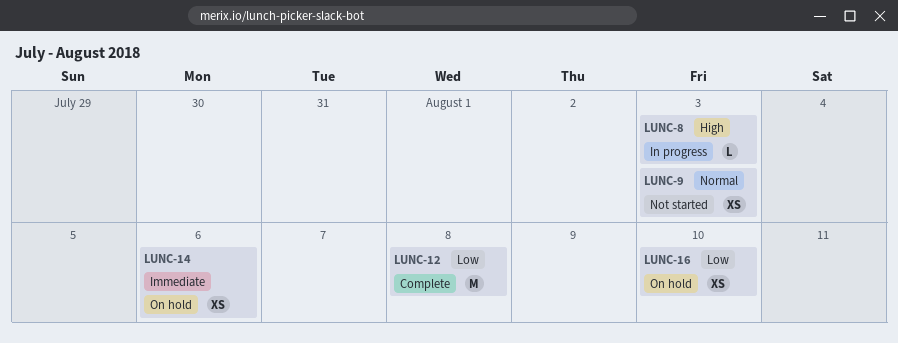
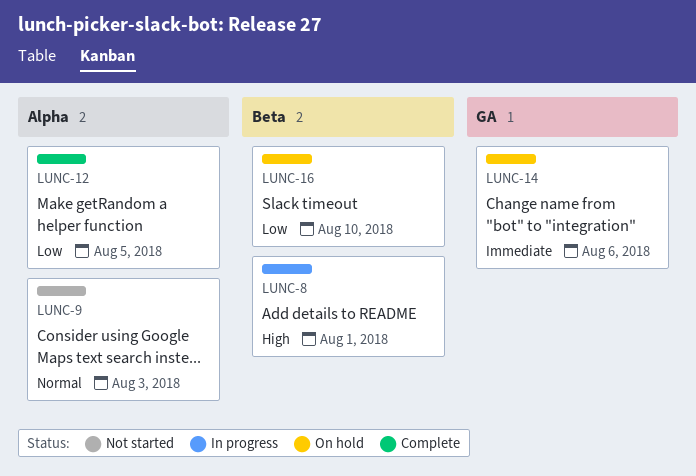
LUNC-8, due: Aug 3 -> Aug 1
LUNC-12, due: Aug 8 -> Aug 5

